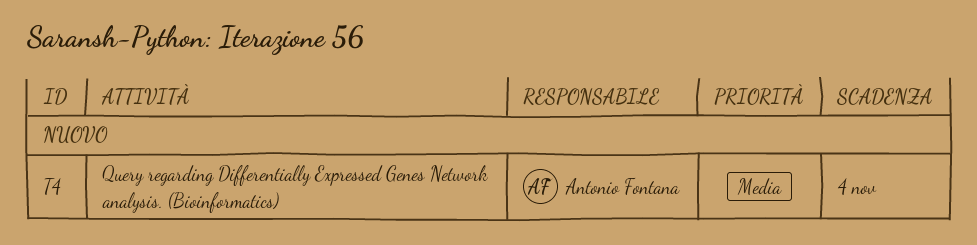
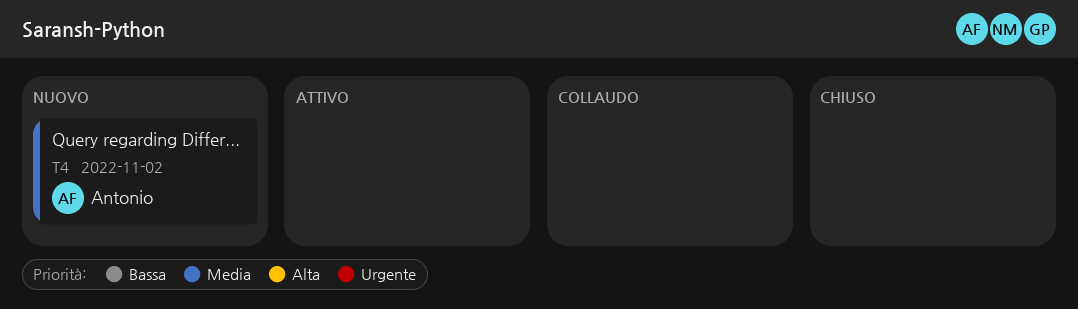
T4, due: Nov 4 -> Nov 2

